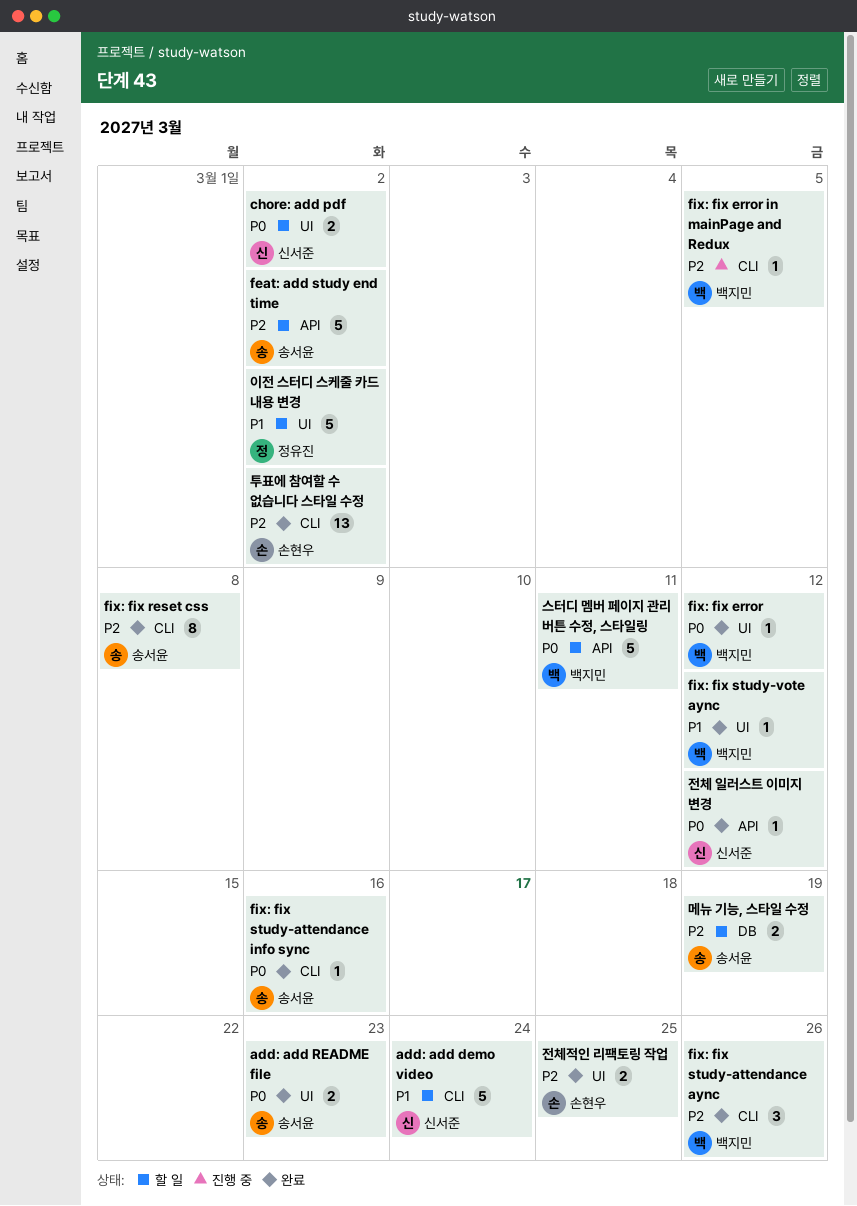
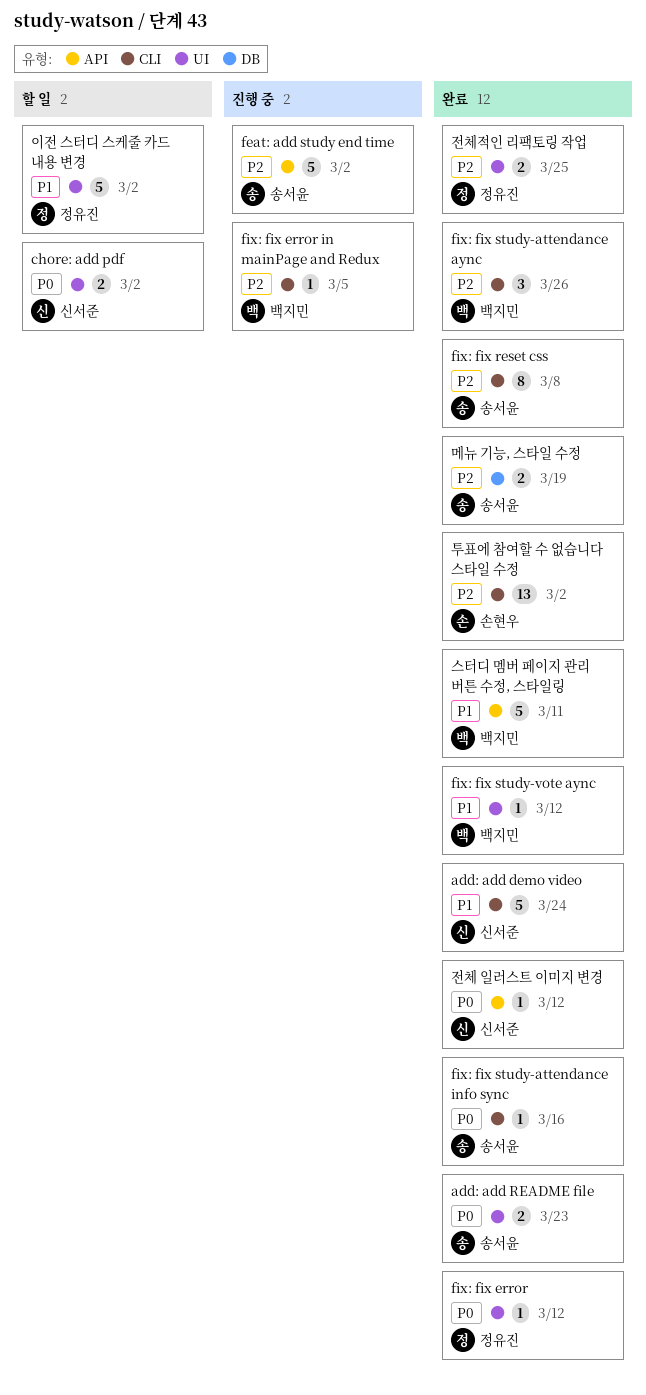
add: add demo video, status: 할 일 -> 완료
feat: add study end time, status: 할 일 -> 진행 중
fix: fix error, owner: 백지민 -> 정유진
메뉴 기능, 스타일 수정, status: 할 일 -> 완료
스터디 멤버 페이지 관리 버튼 수정, 스타일링, status: 할 일 -> 완료
스터디 멤버 페이지 관리 버튼 수정, 스타일링, priority: P0 -> P1
전체적인 리팩토링 작업, owner: 손현우 -> 정유진

